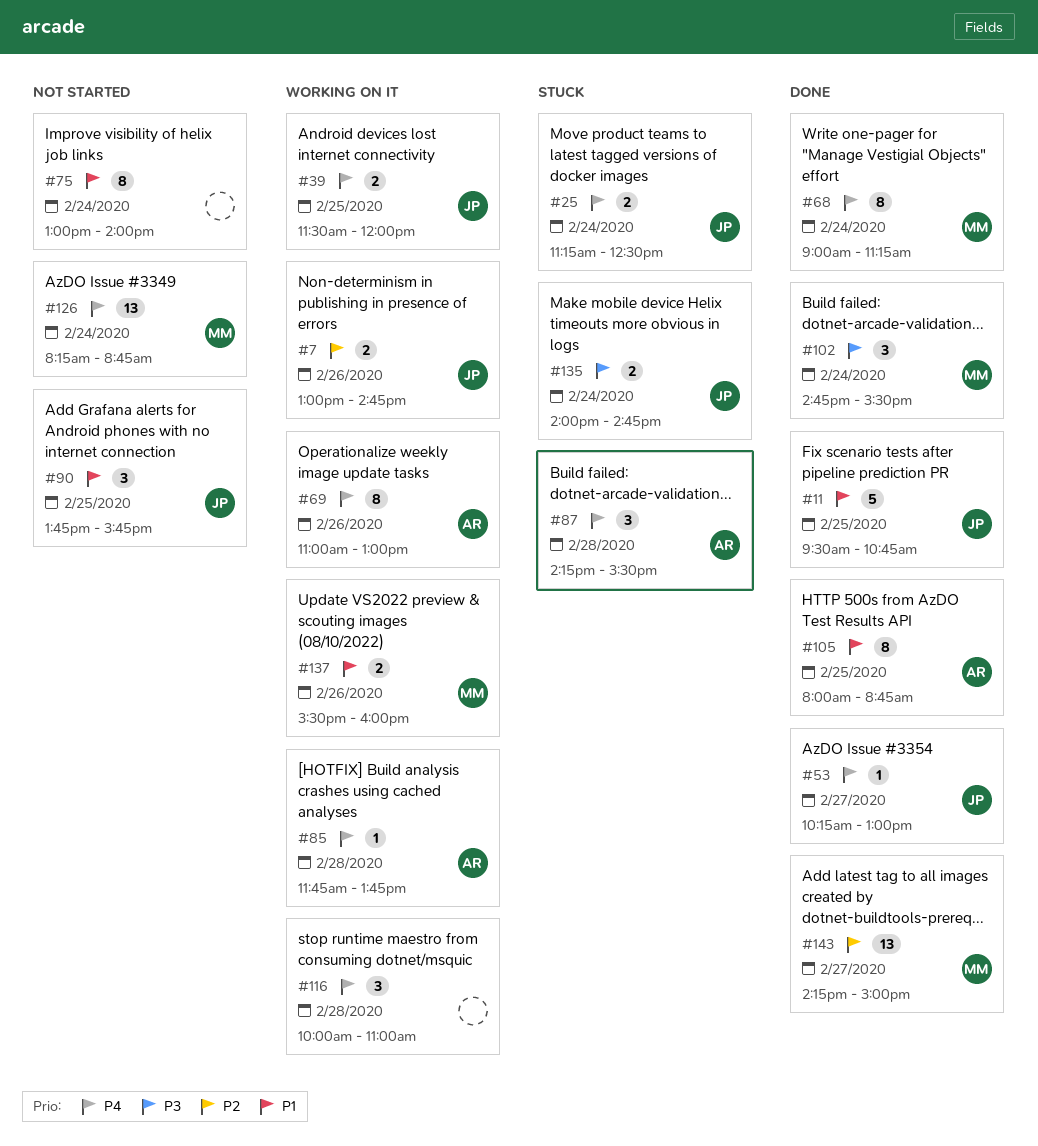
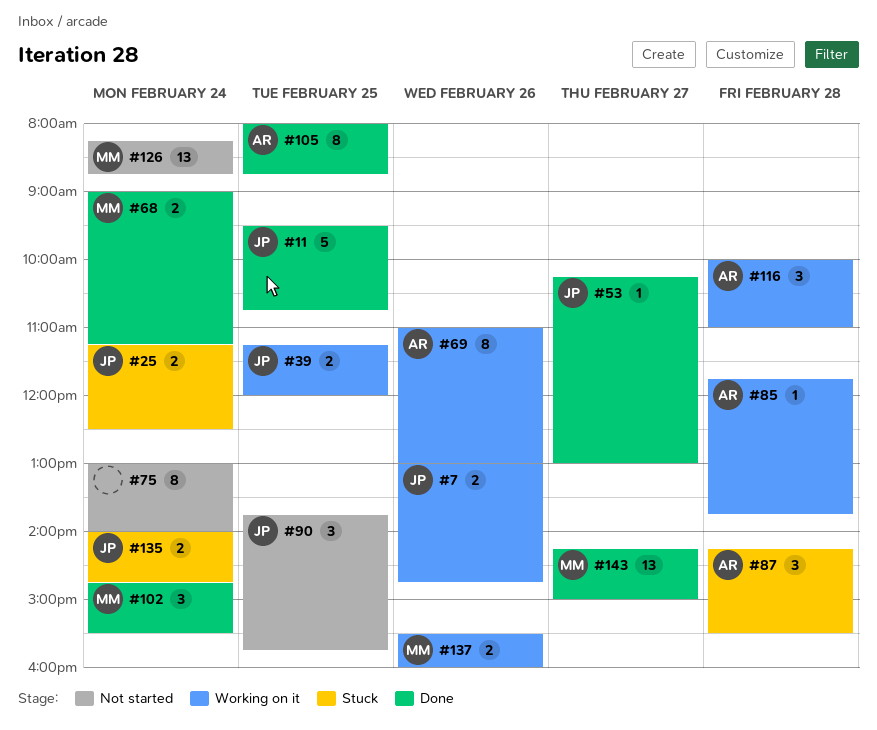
#39, begins: 11:30 -> 11:15
#68, estimate: 8 -> 2
#116, owner: none -> AR

